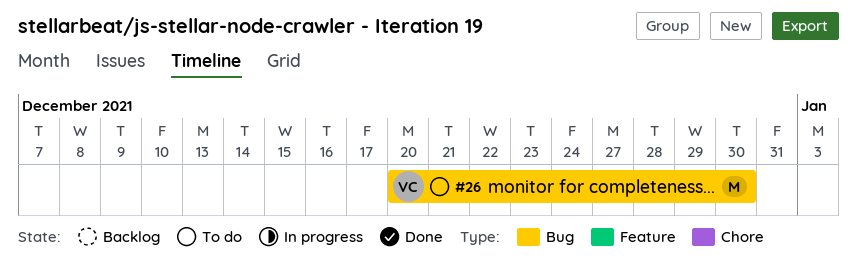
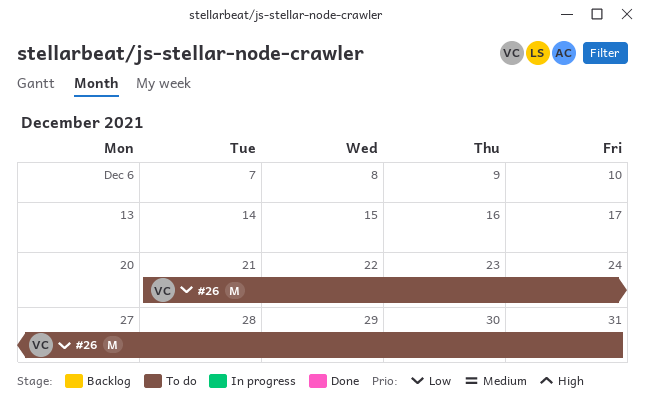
#26, start: Dec 20 -> Dec 21
#26, due: Dec 30 -> Dec 31

